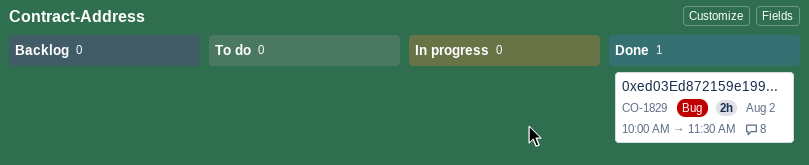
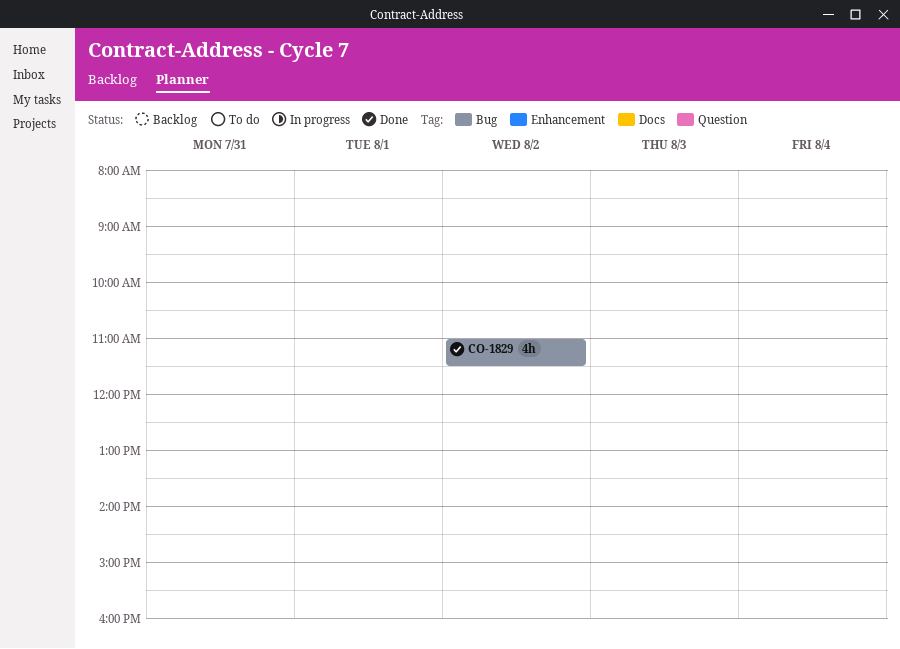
CO-1829, estimate: 2h -> 4h
CO-1829, begins: 10:00 -> 11:00

